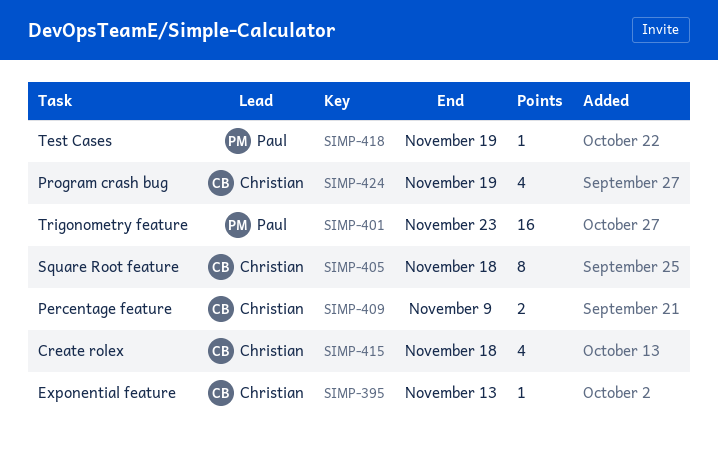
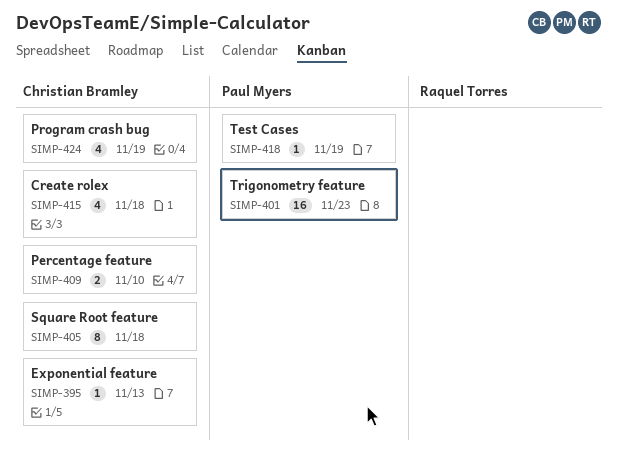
SIMP-409, due: Nov 9 -> Nov 10

